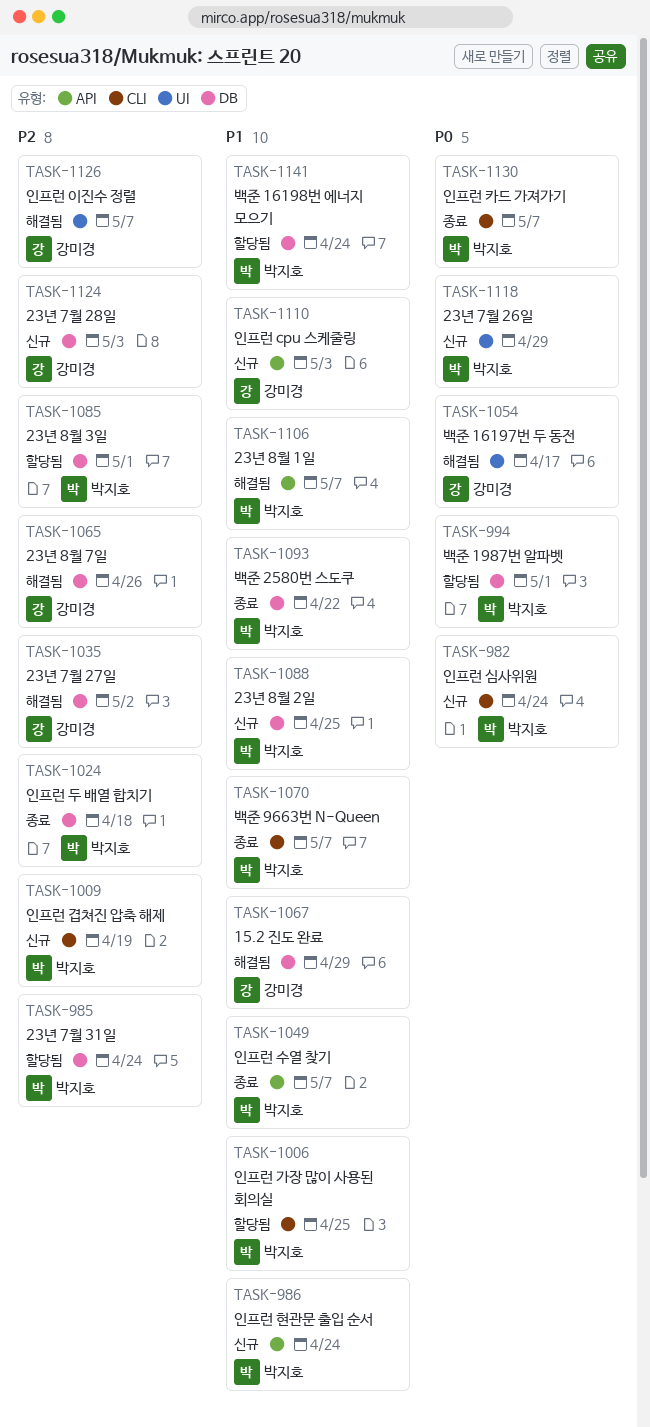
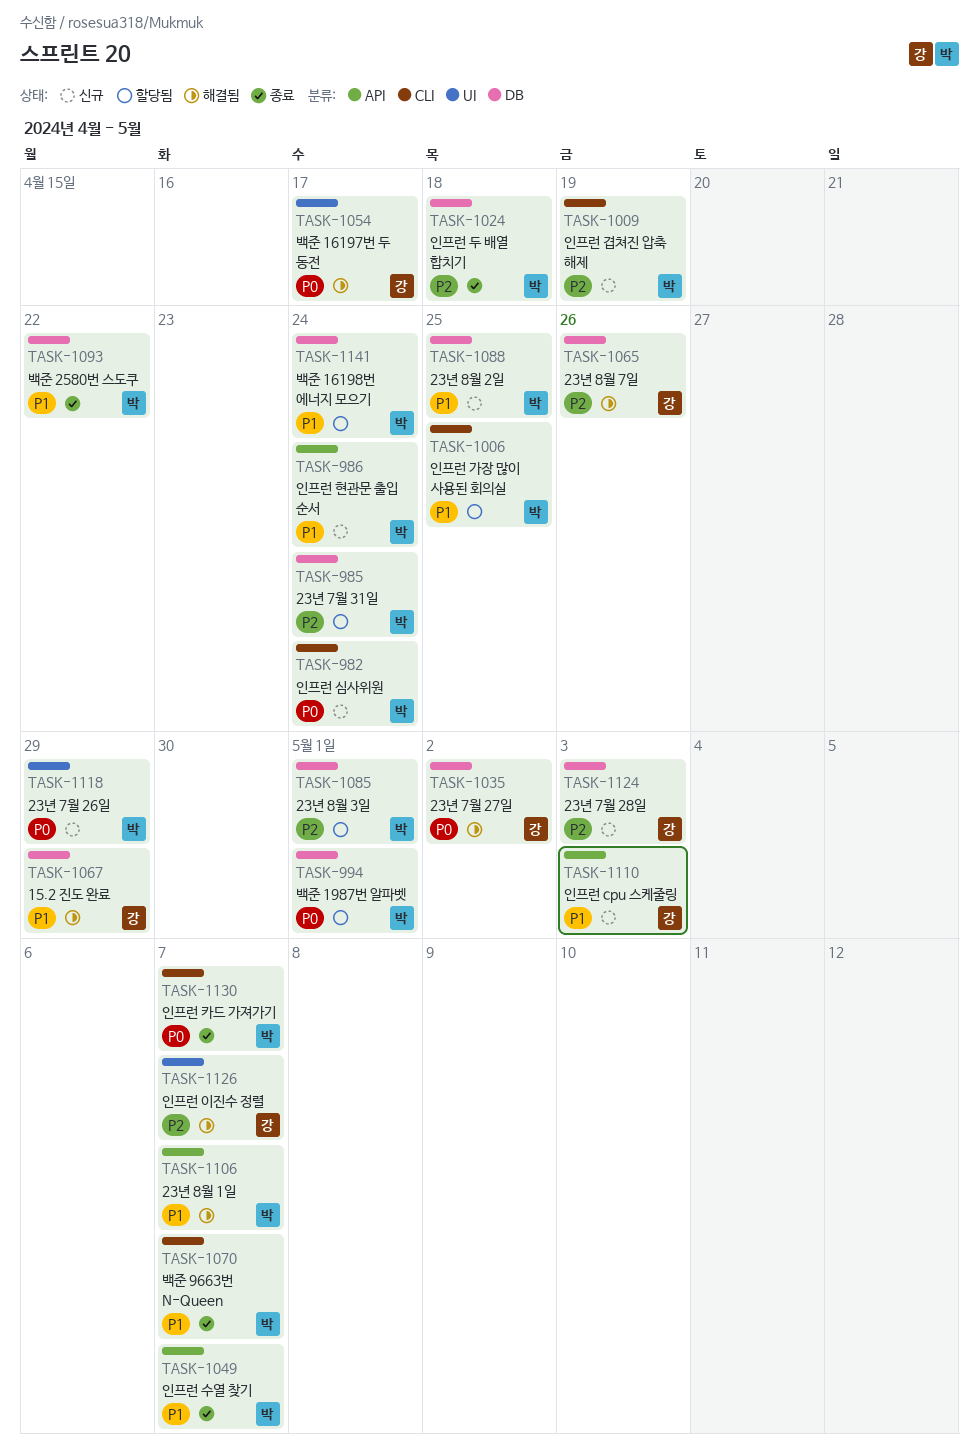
TASK-1035, priority: P2 -> P0

